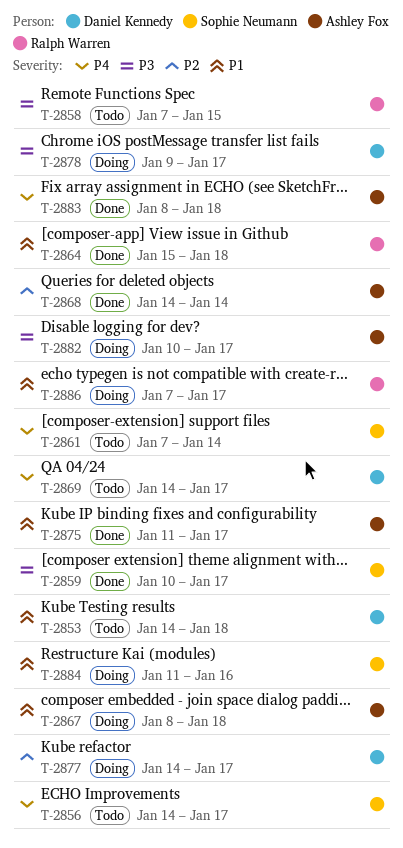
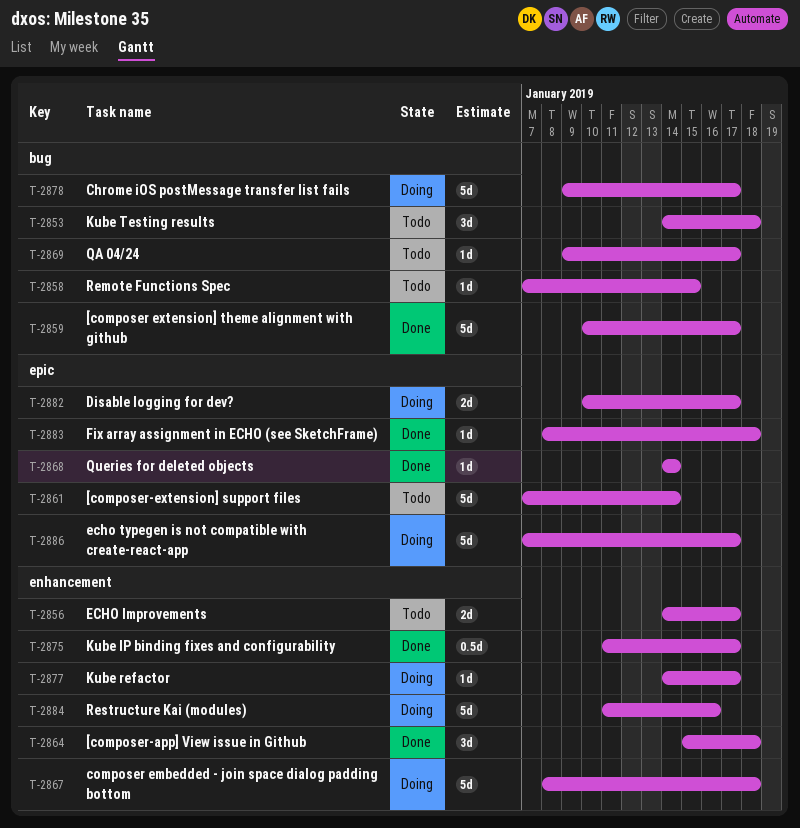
T-2869, start: Jan 14 -> Jan 9

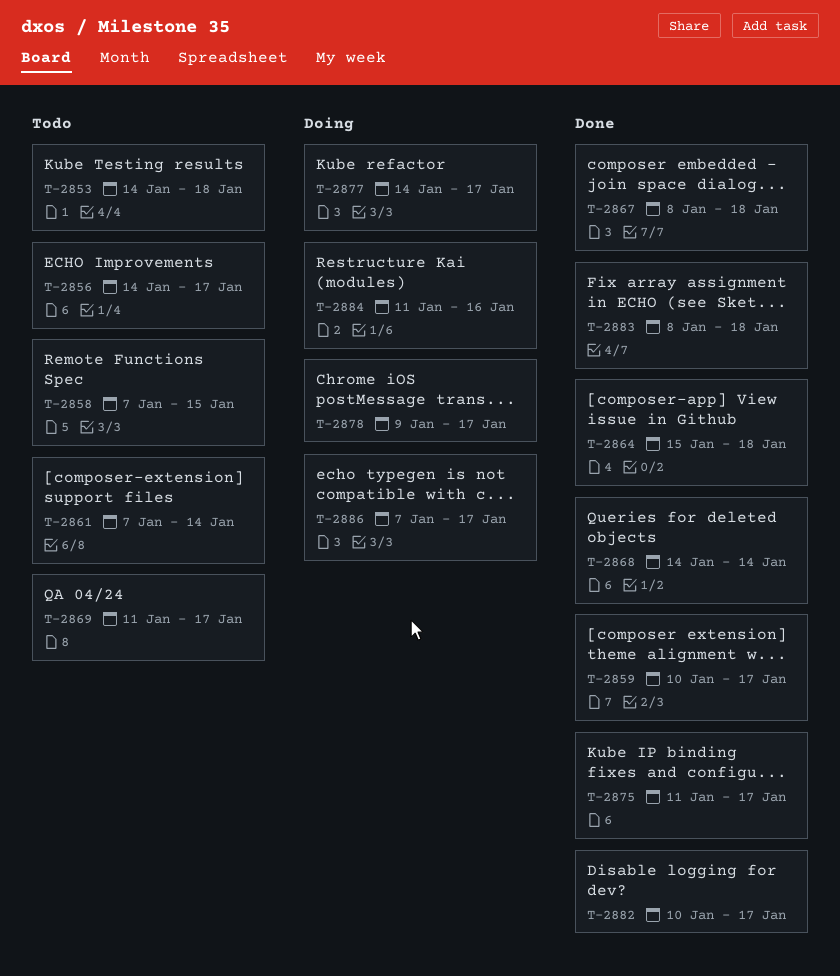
T-2867, status: Doing -> Done
T-2869, start: Jan 9 -> Jan 11
T-2882, status: Doing -> Done

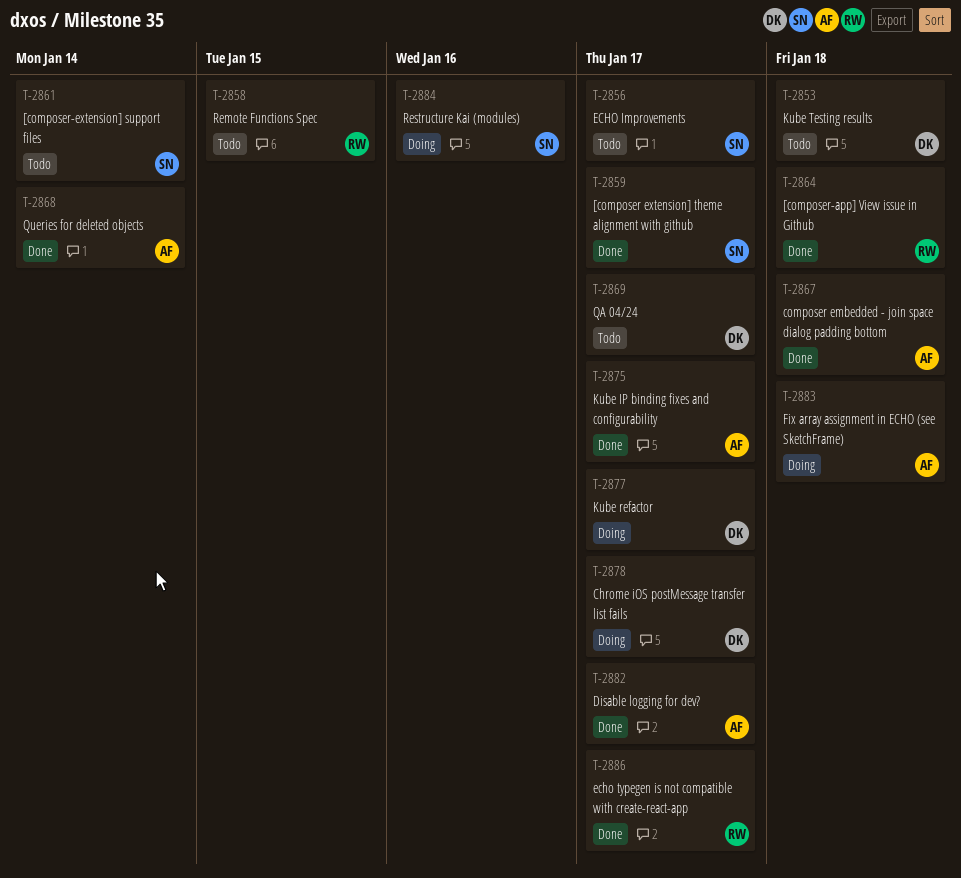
T-2883, status: Done -> Doing
T-2886, status: Doing -> Done

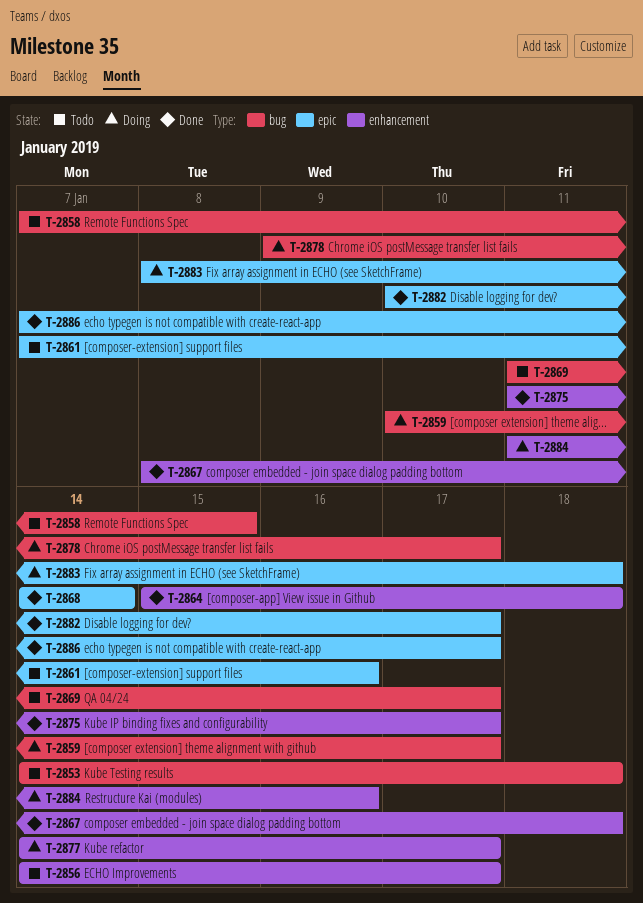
T-2859, status: Done -> Doing
T-2861, due: Jan 14 -> Jan 16

